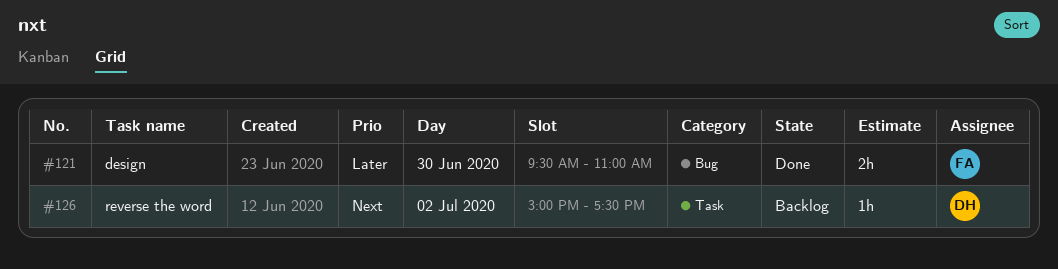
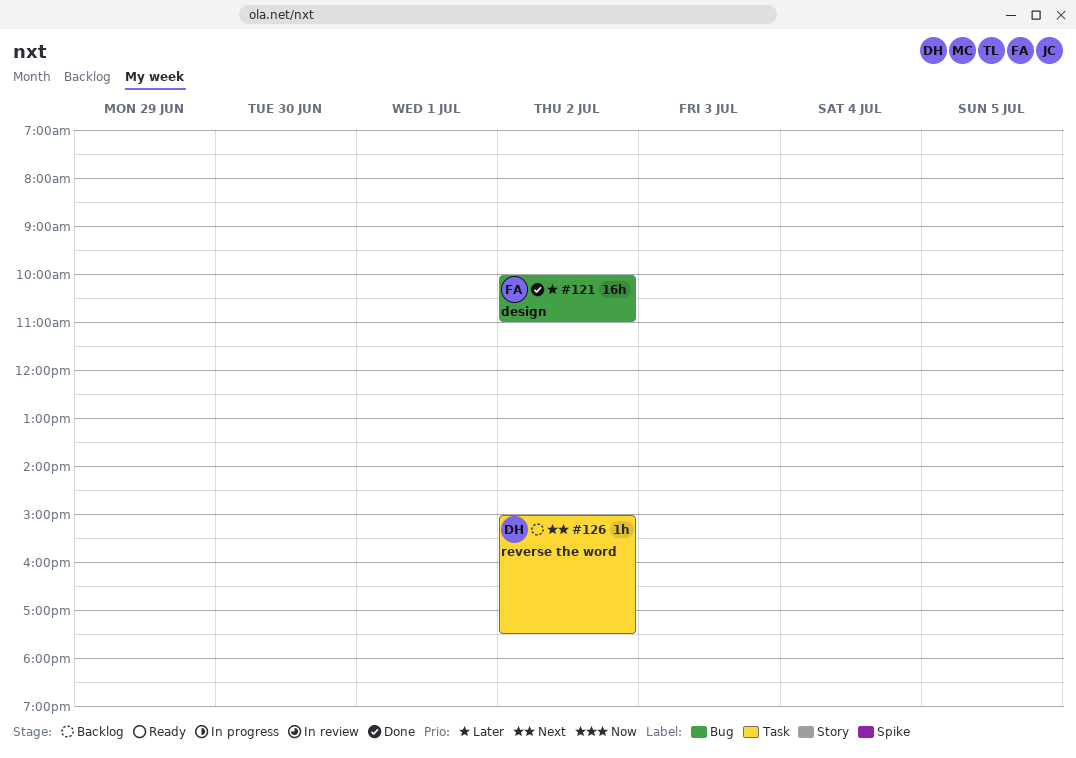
#121, estimate: 2h -> 16h
#121, day: Jun 30 -> Jul 2
#121, begins: 09:30 -> 10:00

